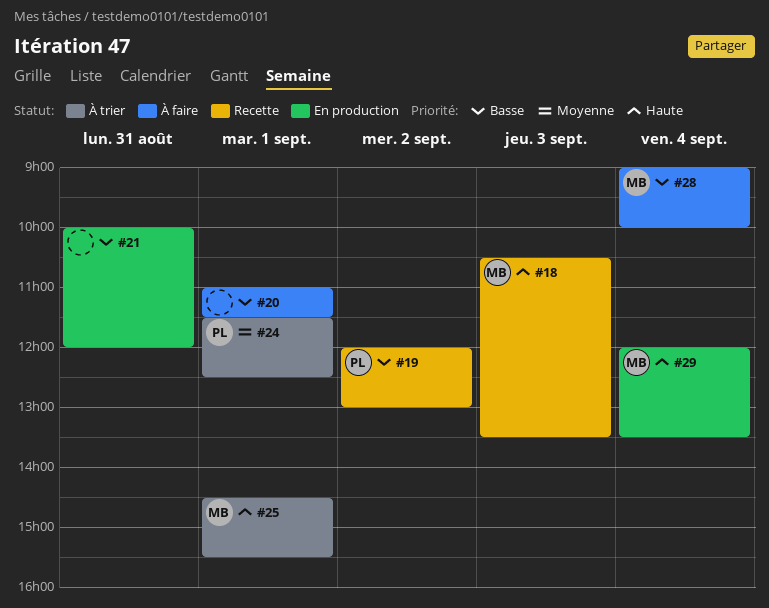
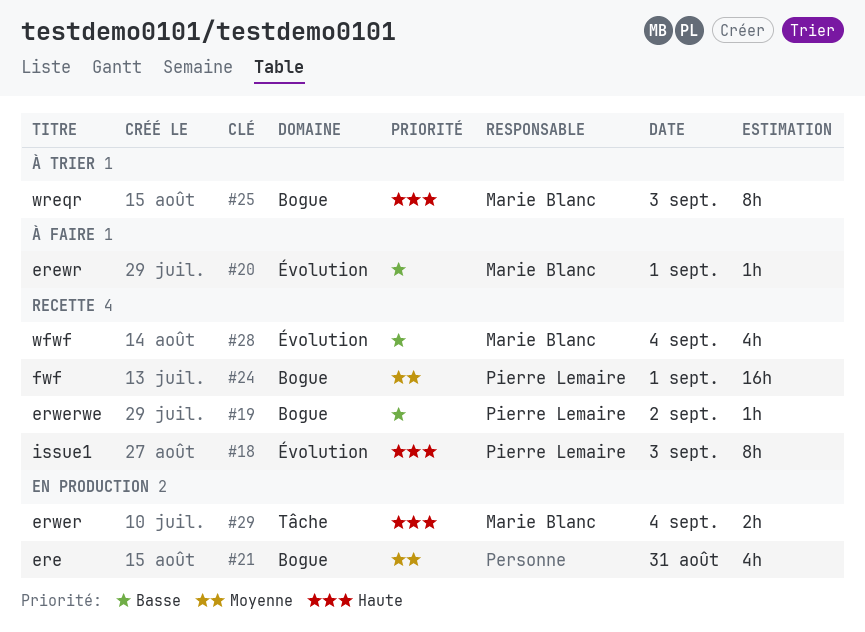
#18, owner: Marie Blanc -> Pierre Lemaire
#20, owner: none -> Marie Blanc
#21, priority: Basse -> Moyenne
#24, status: À trier -> Recette
#25, day: Sep 1 -> Sep 3
#28, status: À faire -> Recette

